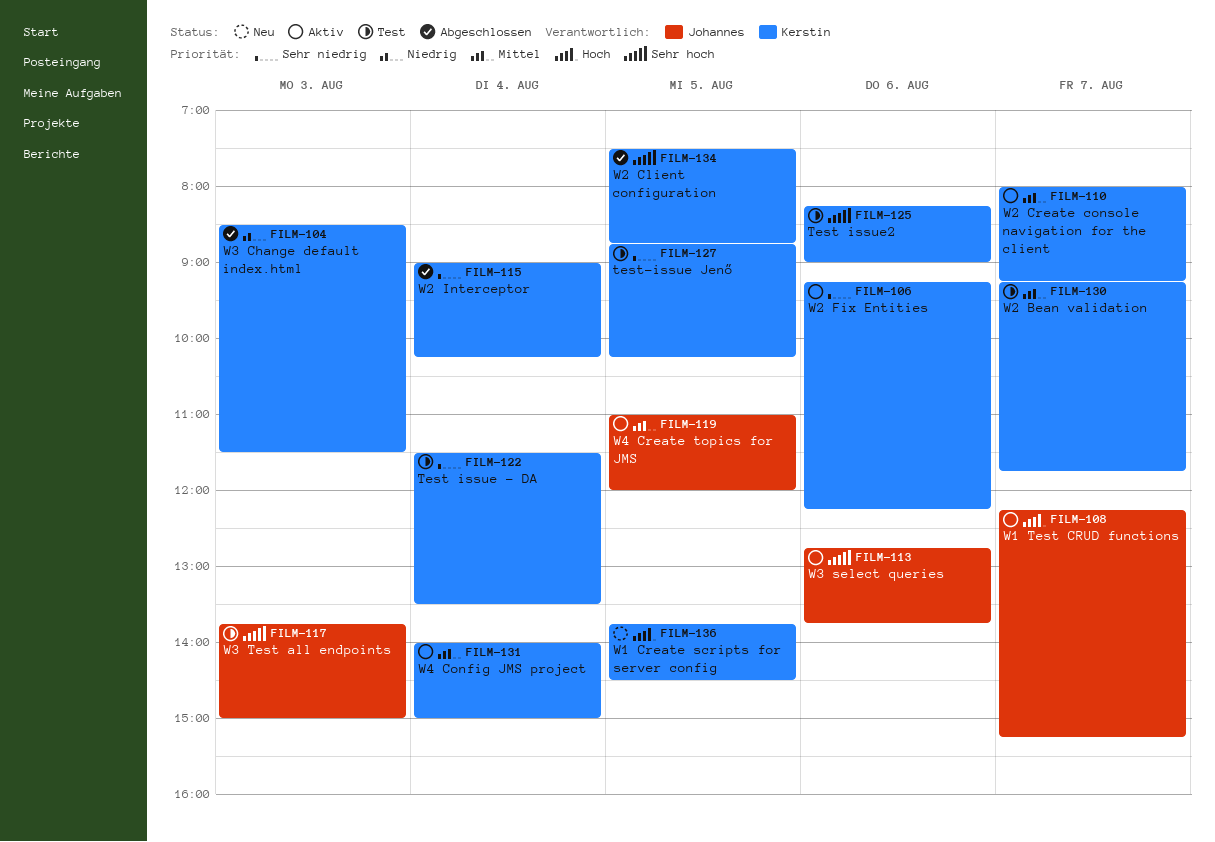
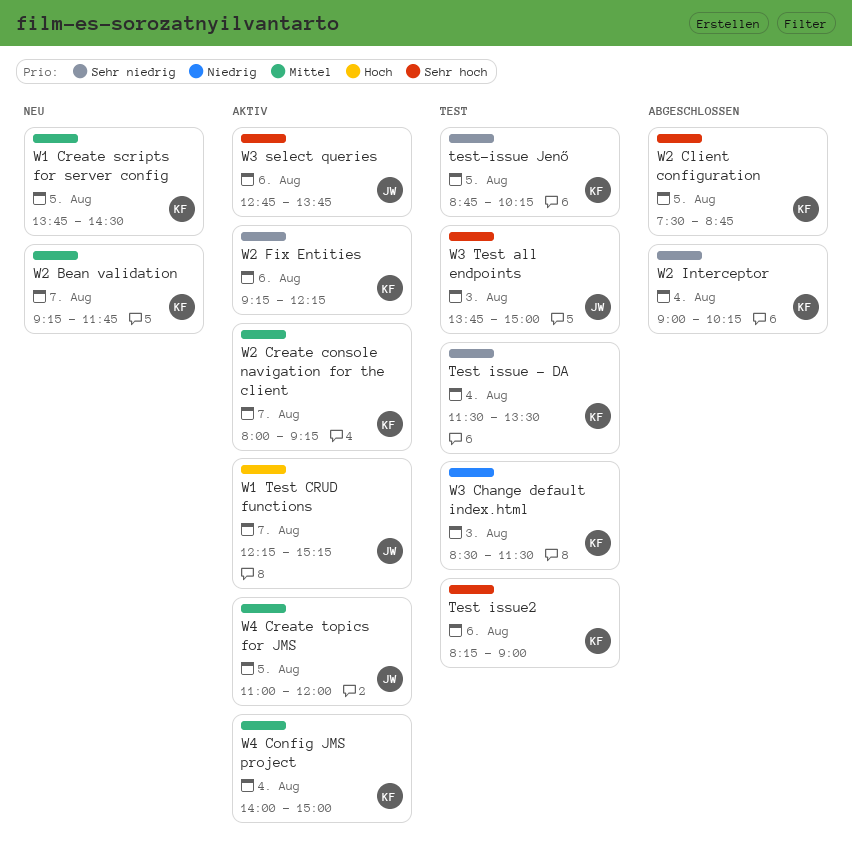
W1 Create scripts for server config, priority: Hoch -> Mittel
W2 Bean validation, status: Test -> Neu
W3 Change default index.html, status: Abgeschlossen -> Test

